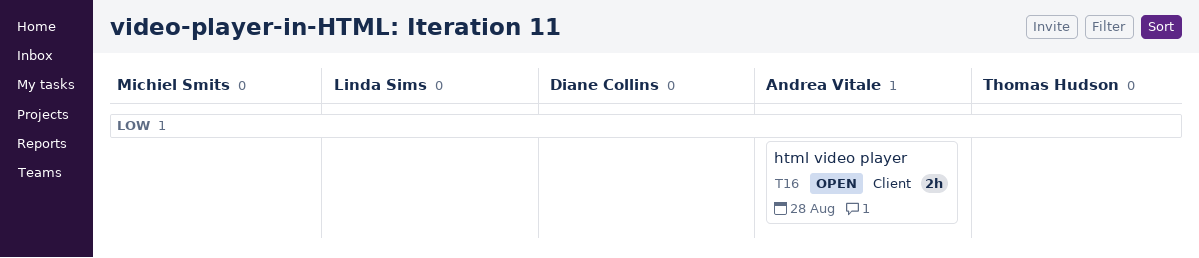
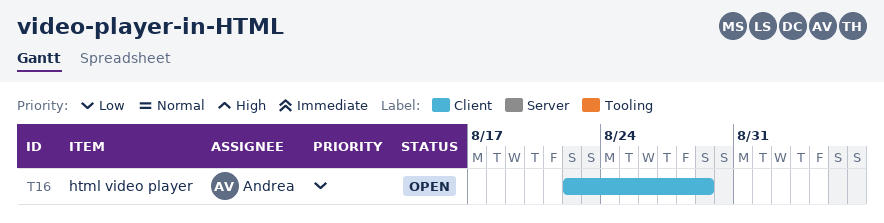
T16, due: Aug 28 -> Aug 29

